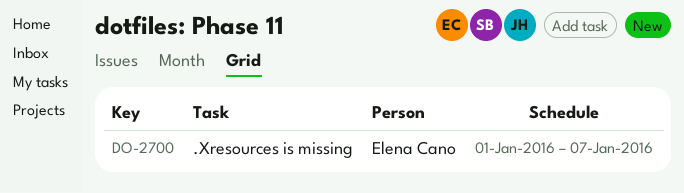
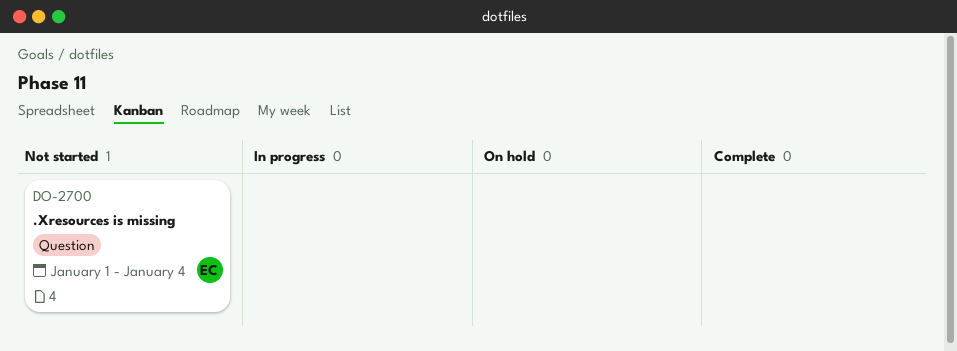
DO-2700, due: Jan 7 -> Jan 4

